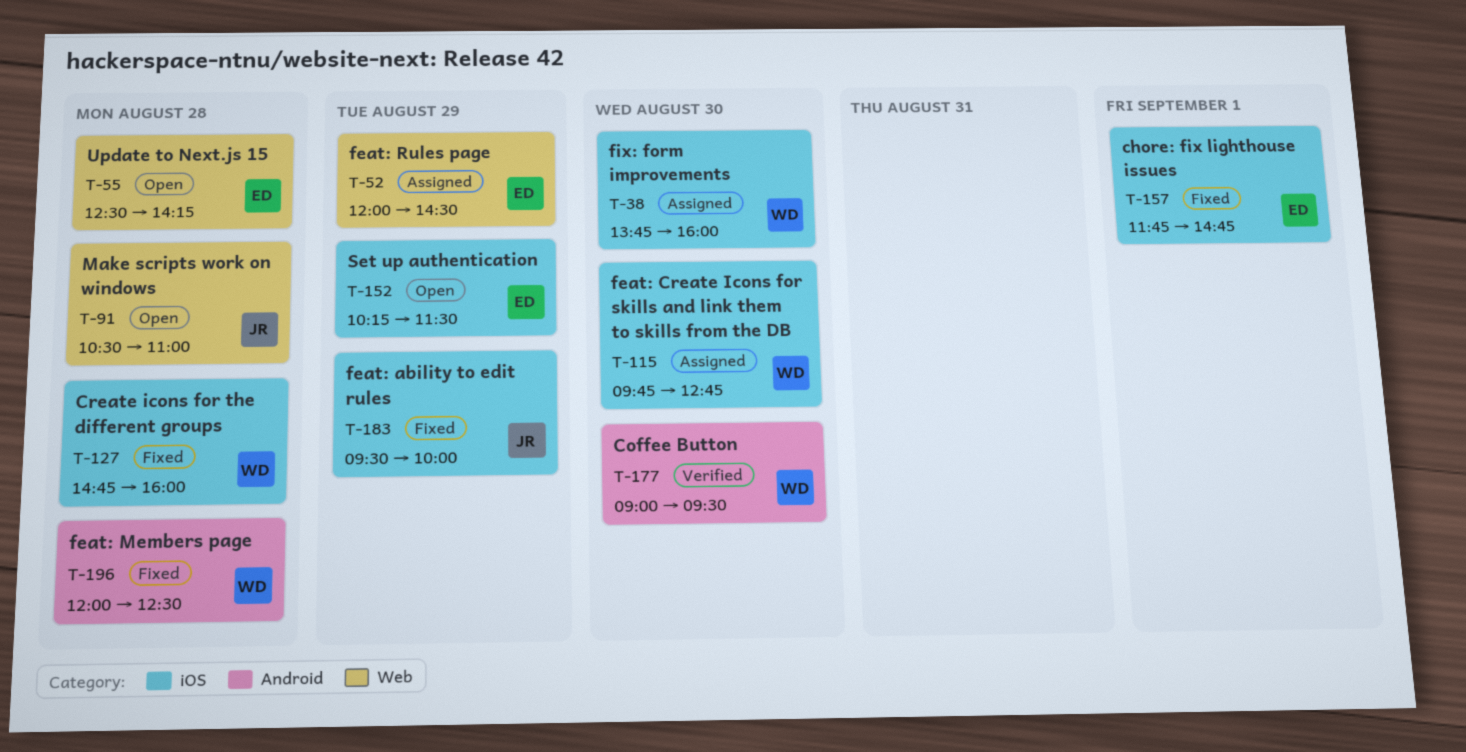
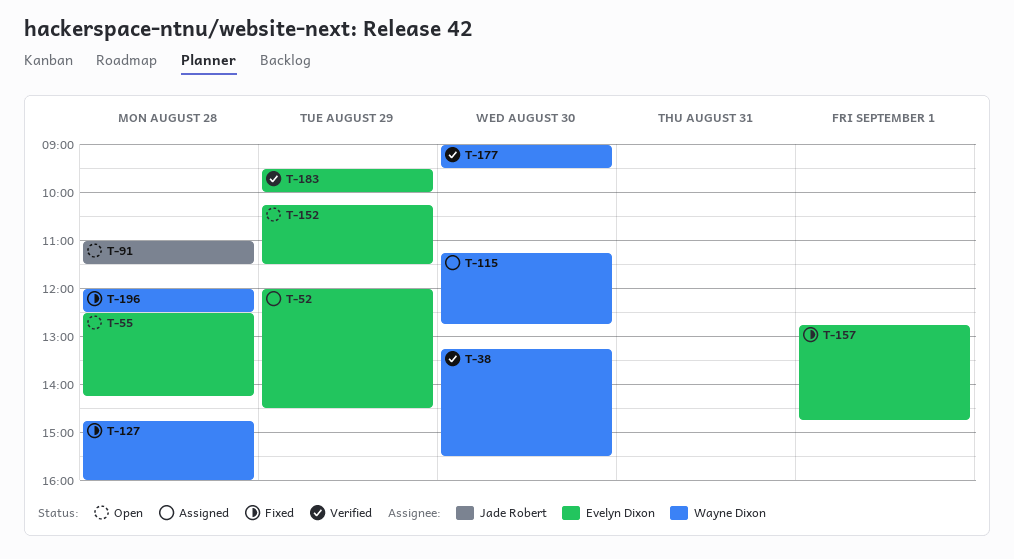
T-38, status: Assigned -> Verified
T-38, begins: 13:45 -> 13:15
T-38, ends: 16:00 -> 15:30
T-91, begins: 10:30 -> 11:00
T-91, ends: 11:00 -> 11:30
T-115, begins: 09:45 -> 11:15
T-157, begins: 11:45 -> 12:45
T-183, status: Fixed -> Verified
T-183, owner: Jade Robert -> Evelyn Dixon

